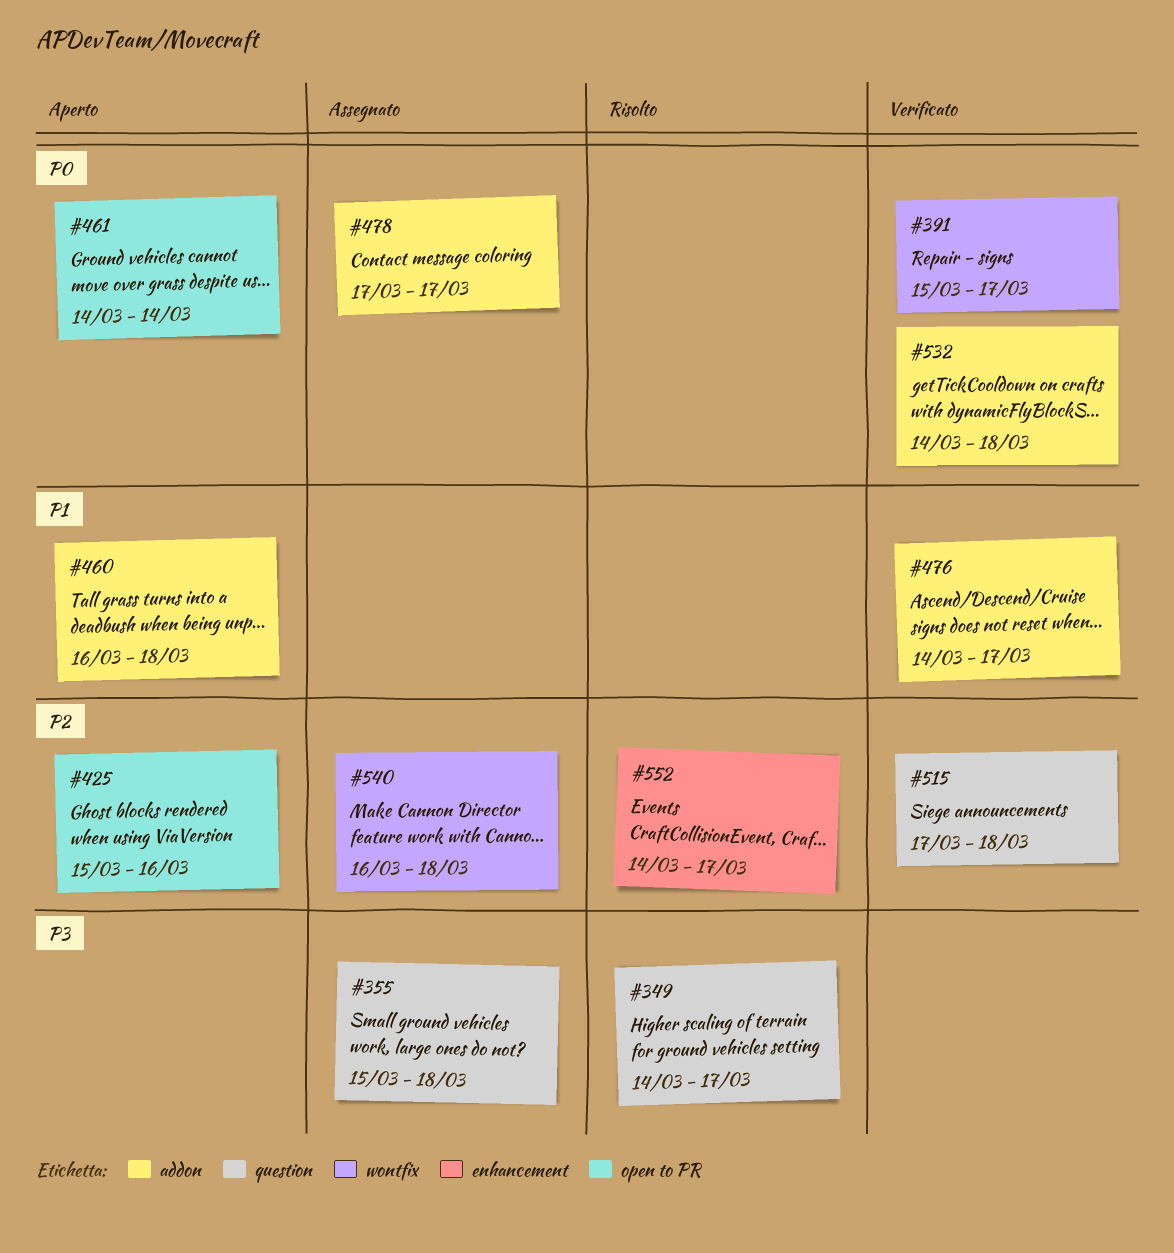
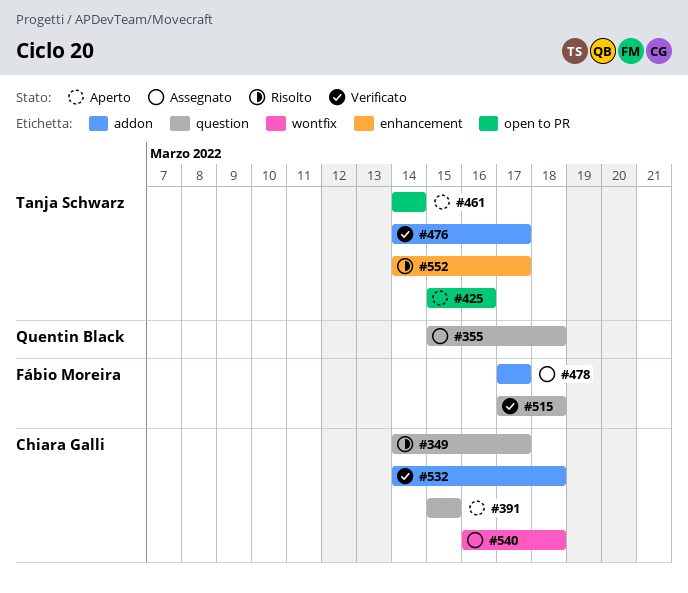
#391, status: Verificato -> Aperto
#391, label: wontfix -> question
#391, due: Mar 17 -> Mar 15
#460: present -> none

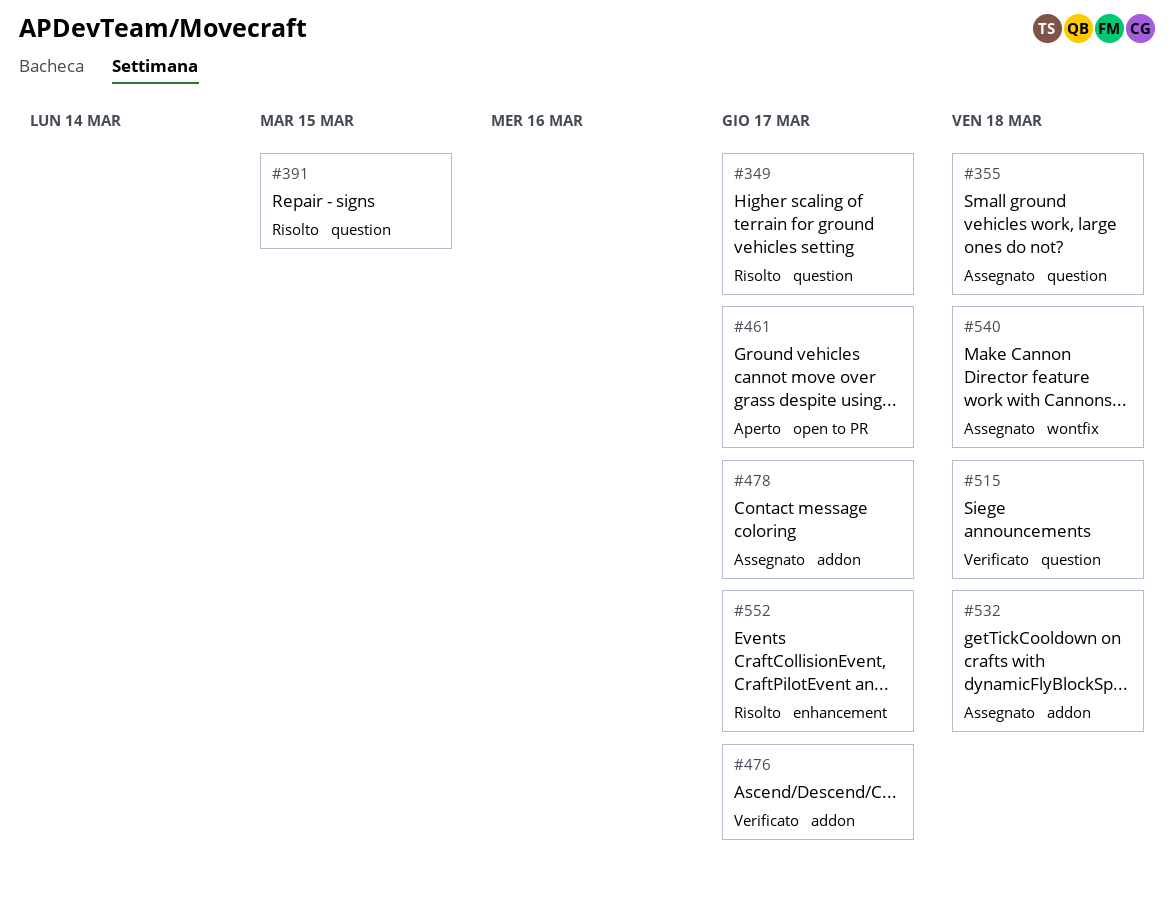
#391, status: Aperto -> Risolto
#425: present -> none
#461, due: Mar 14 -> Mar 17
#532, status: Verificato -> Assegnato

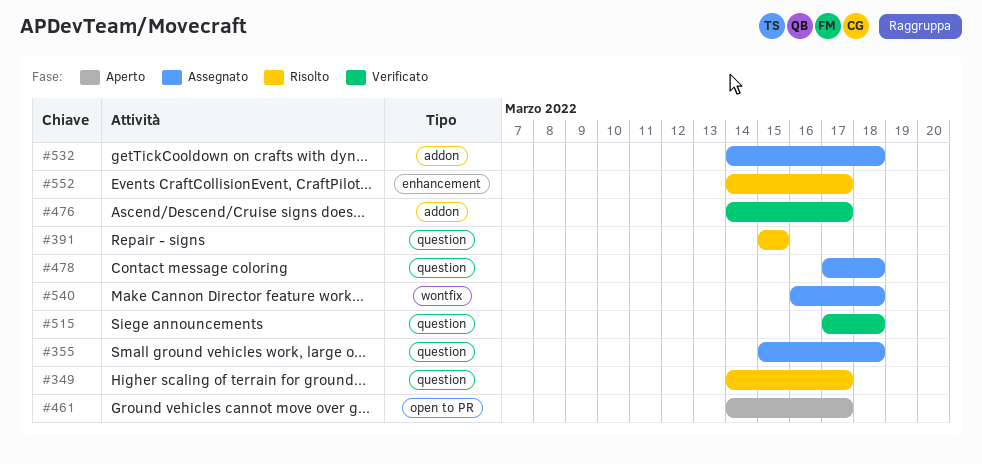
#478, label: addon -> question
#478, due: Mar 17 -> Mar 18

